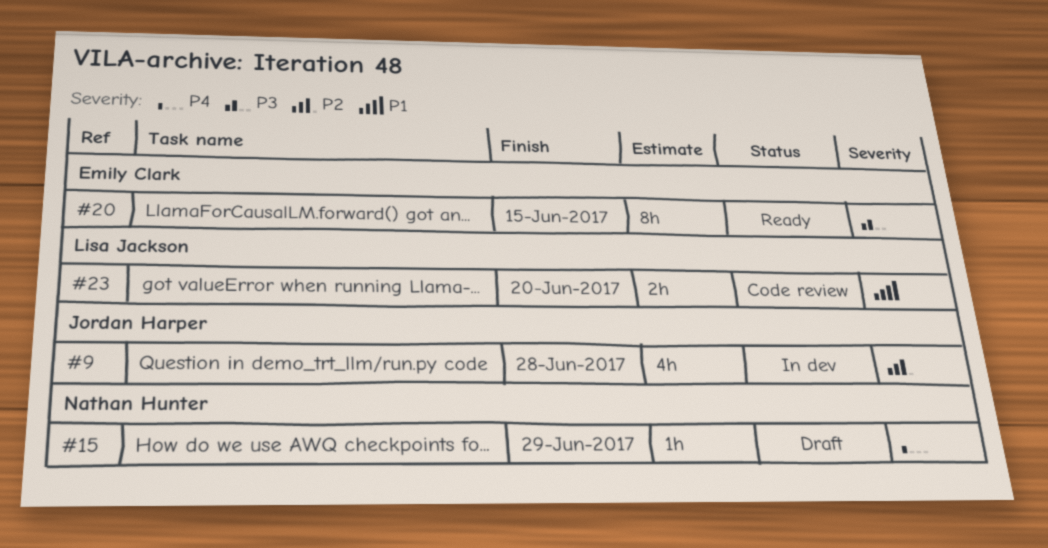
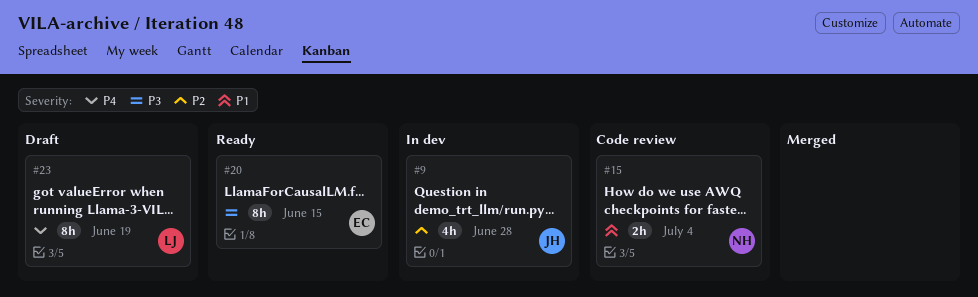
#15, status: Draft -> Code review
#15, priority: P4 -> P1
#15, estimate: 1h -> 2h
#15, due: Jun 29 -> Jul 4
#23, status: Code review -> Draft
#23, priority: P1 -> P4
#23, estimate: 2h -> 8h
#23, due: Jun 20 -> Jun 19

